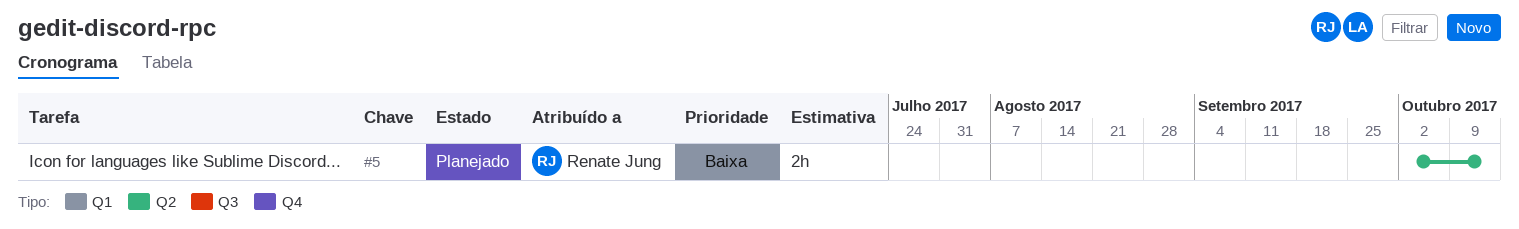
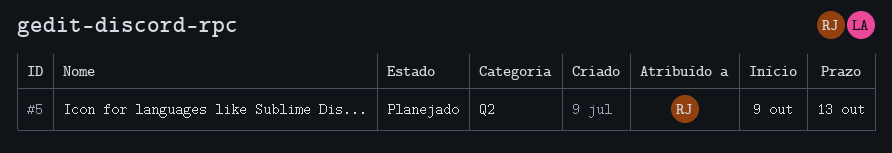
#5, start: Oct 2 -> Oct 9

